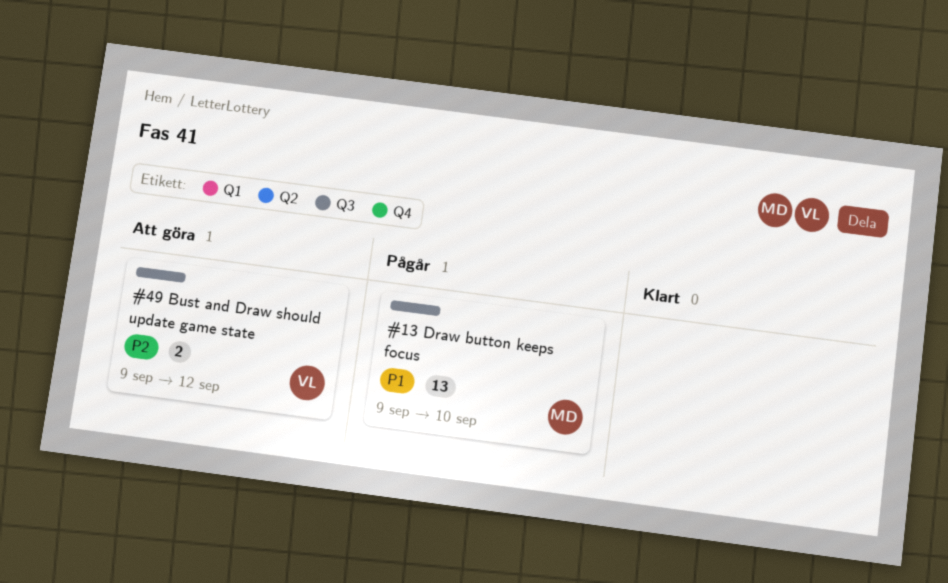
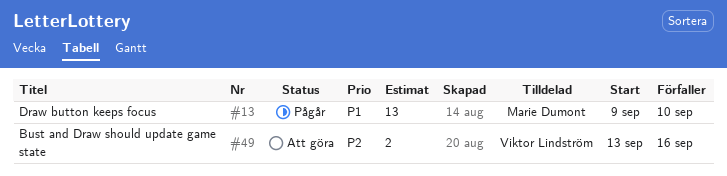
#49, start: Sep 9 -> Sep 13
#49, due: Sep 12 -> Sep 16

